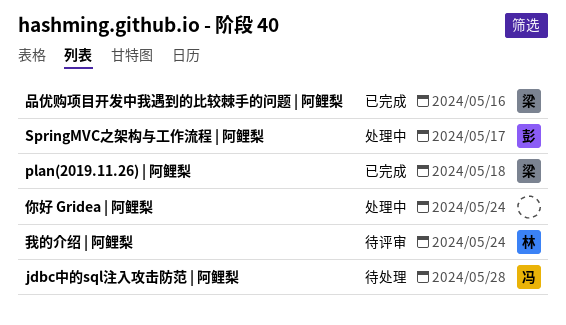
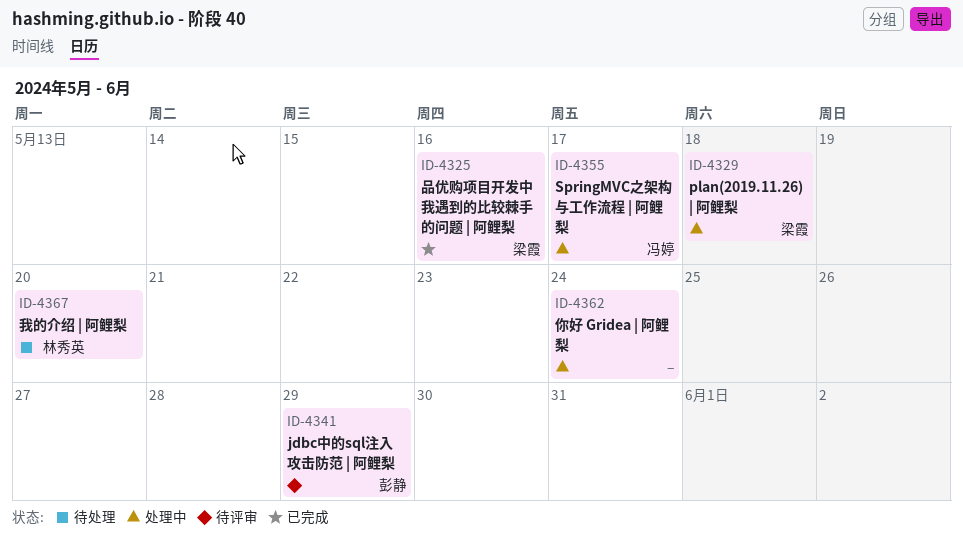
jdbc中的sql注入攻击防范 | 阿鲤梨, status: 待处理 -> 待评审
jdbc中的sql注入攻击防范 | 阿鲤梨, owner: 冯婷 -> 彭静
jdbc中的sql注入攻击防范 | 阿鲤梨, due: May 28 -> May 29
plan(2019.11.26) | 阿鲤梨, status: 已完成 -> 处理中
SpringMVC之架构与工作流程 | 阿鲤梨, owner: 彭静 -> 冯婷
我的介绍 | 阿鲤梨, status: 待评审 -> 待处理
我的介绍 | 阿鲤梨, due: May 24 -> May 20

